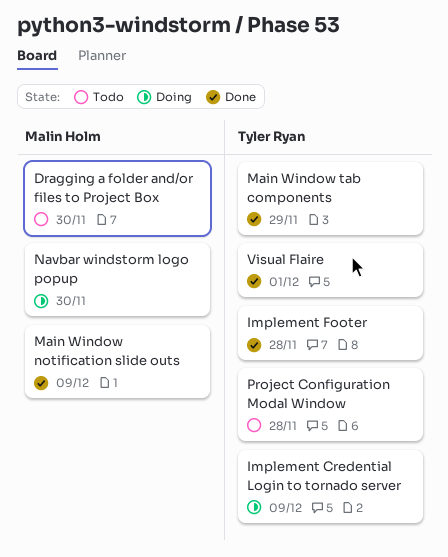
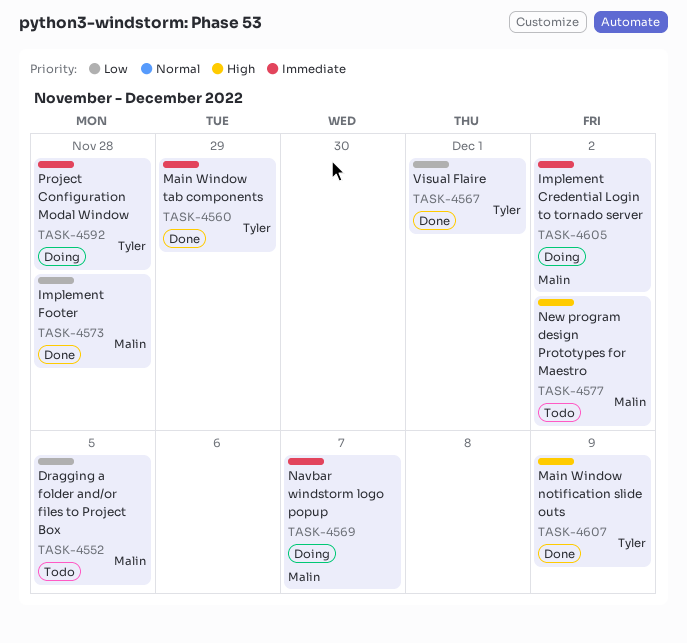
Dragging a folder and/or files to Project Box, due: Nov 30 -> Dec 5
Implement Credential Login to tornado server, owner: Tyler Ryan -> Malin Holm
Implement Credential Login to tornado server, due: Dec 9 -> Dec 2
Implement Footer, owner: Tyler Ryan -> Malin Holm
Main Window notification slide outs, owner: Malin Holm -> Tyler Ryan
Navbar windstorm logo popup, due: Nov 30 -> Dec 7
New program design Prototypes for Maestro: none -> present
Project Configuration Modal Window, status: Todo -> Doing

